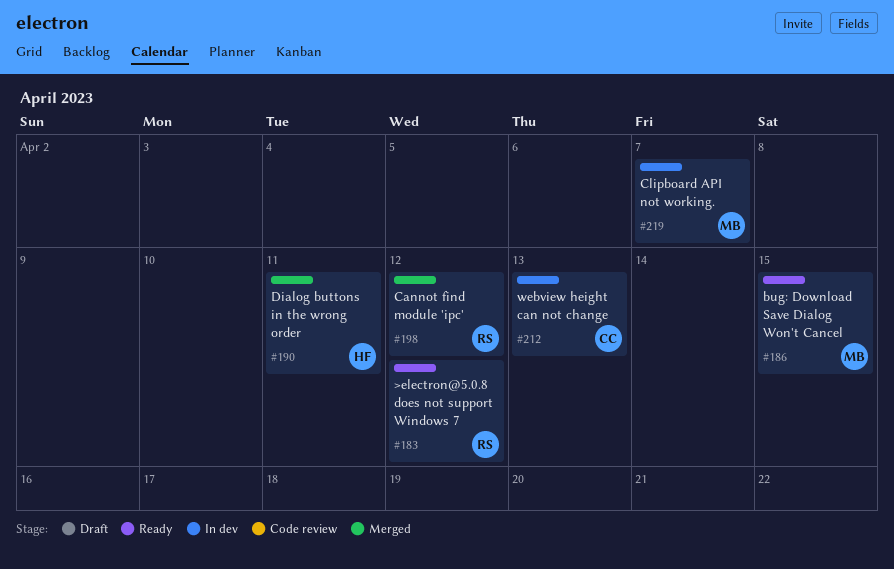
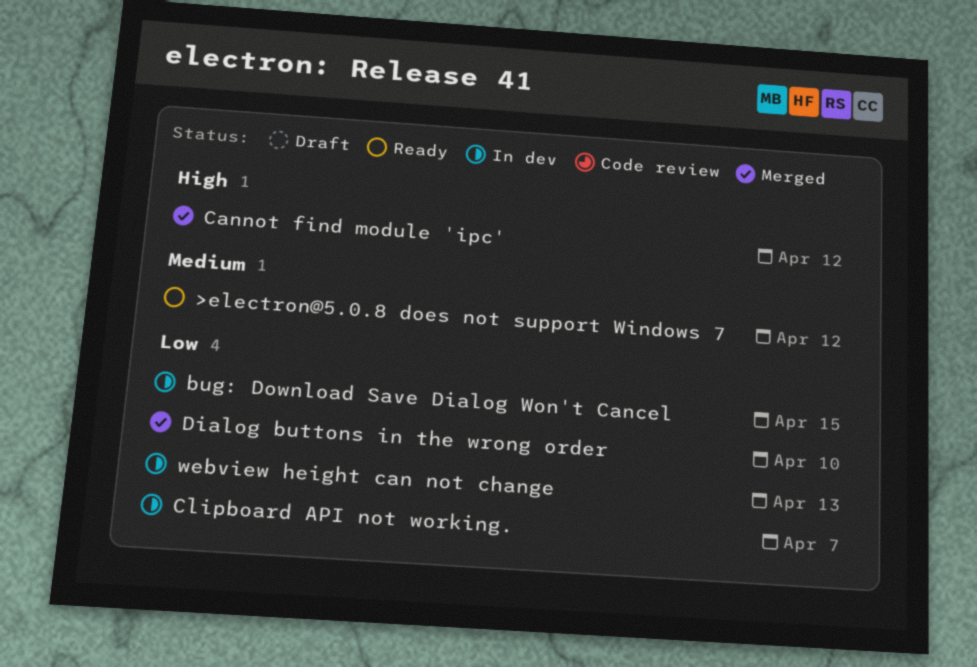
bug: Download Save Dialog Won't Cancel, status: Ready -> In dev
Dialog buttons in the wrong order, due: Apr 11 -> Apr 10

